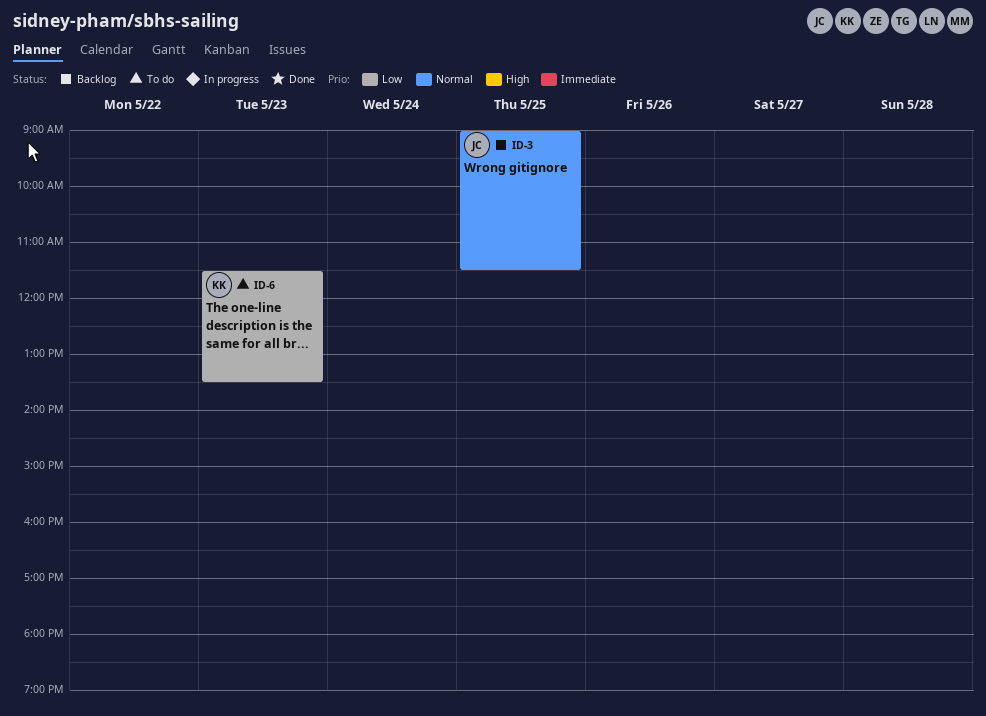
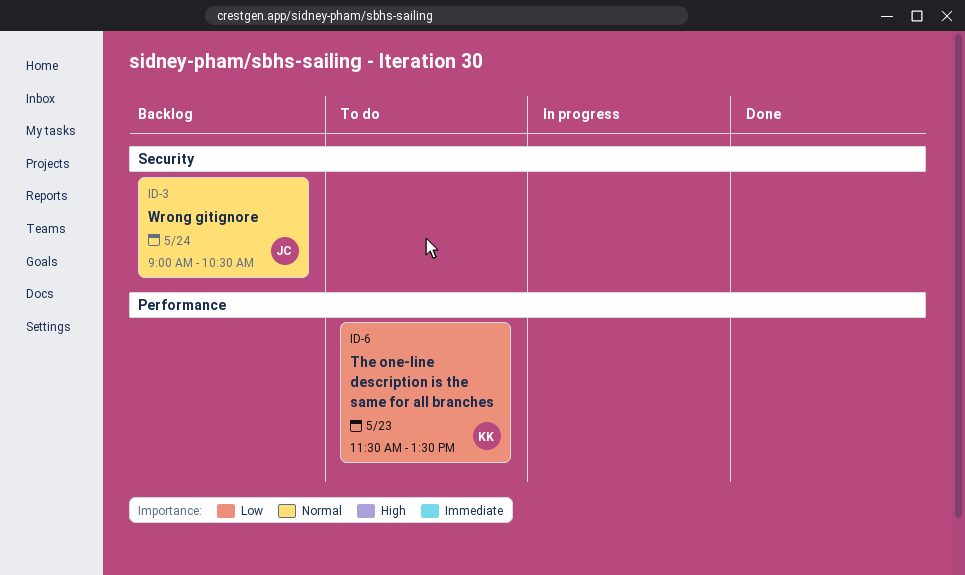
ID-3, day: May 25 -> May 24
ID-3, ends: 11:30 -> 10:30

